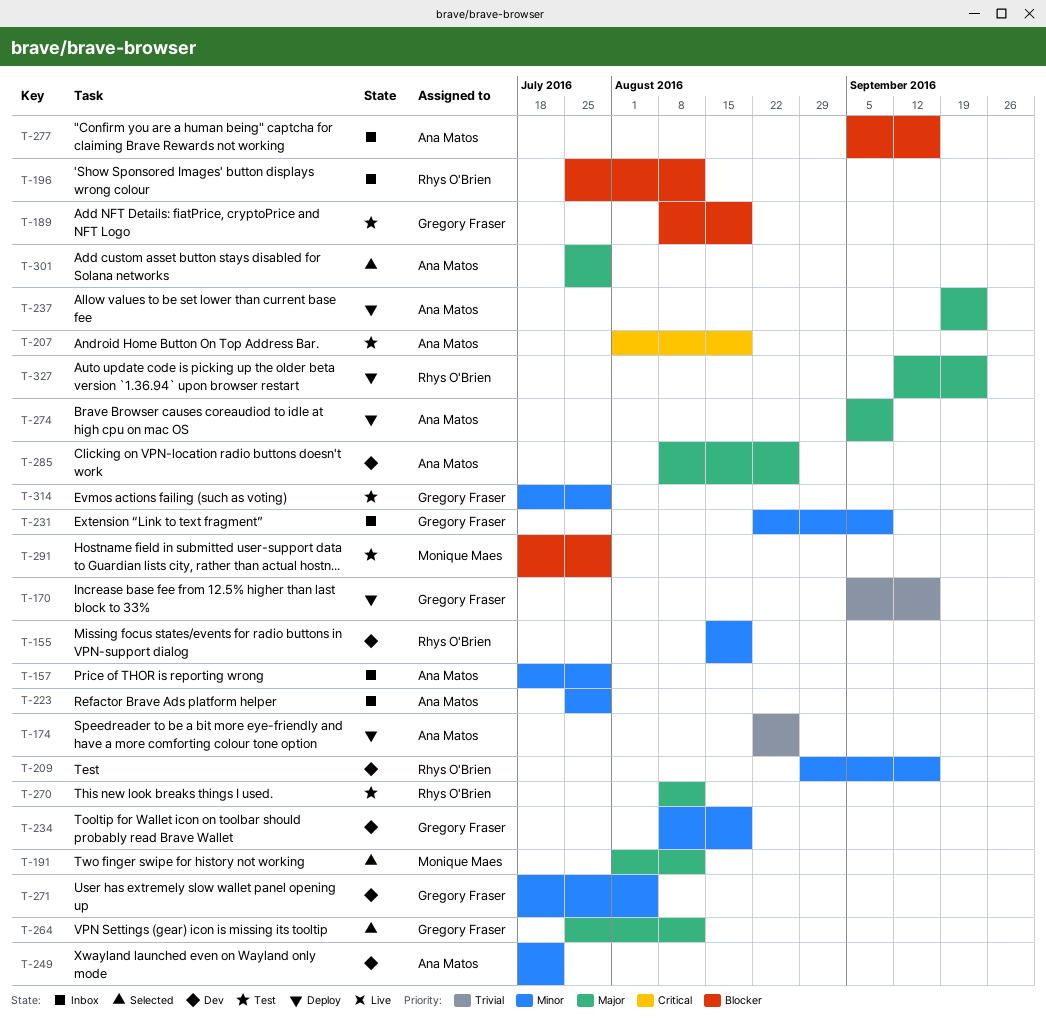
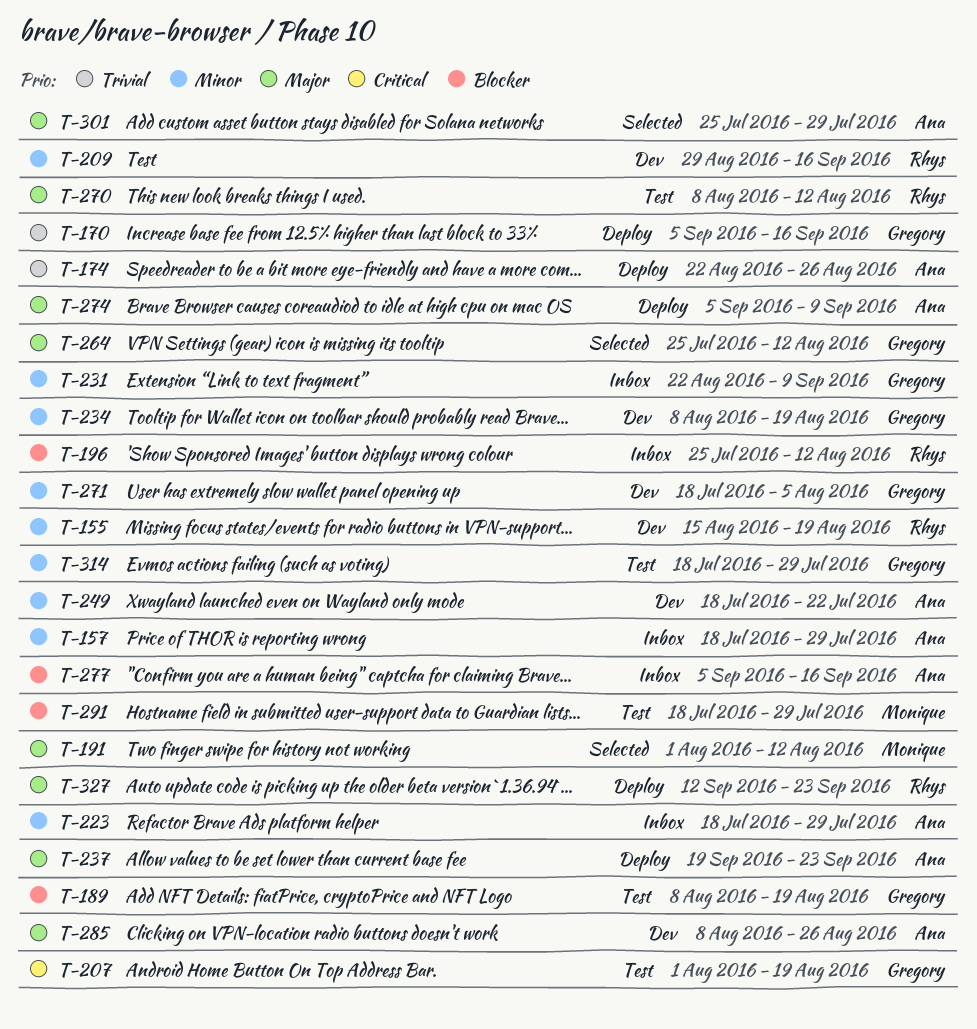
T-207, owner: Ana Matos -> Gregory Fraser
T-223, start: Jul 25 -> Jul 18

